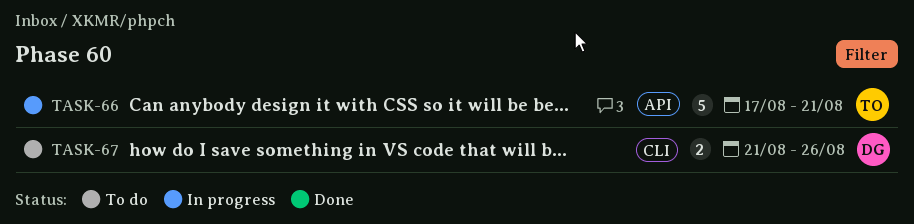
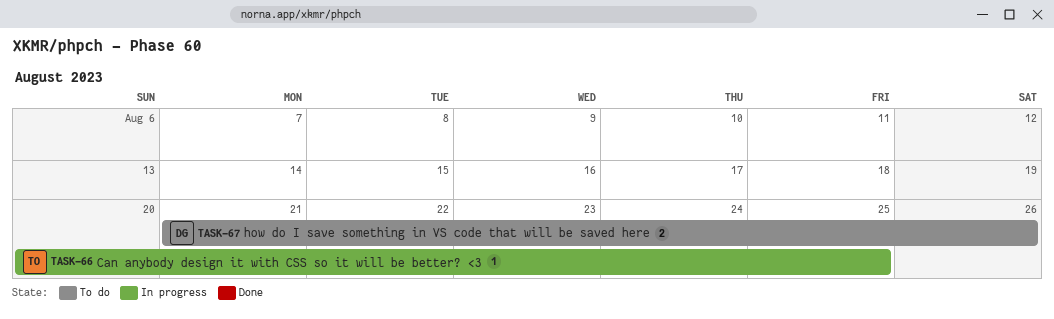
TASK-66, estimate: 5 -> 1
TASK-66, start: Aug 17 -> Aug 20
TASK-66, due: Aug 21 -> Aug 25

